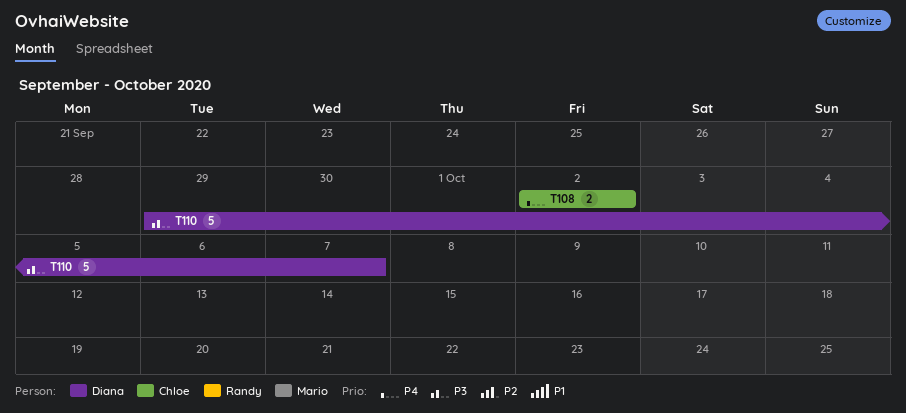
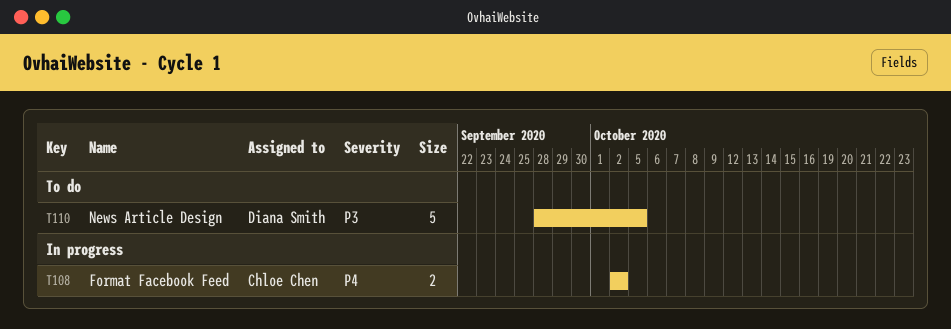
T110, start: Sep 29 -> Sep 28
T110, due: Oct 7 -> Oct 5

